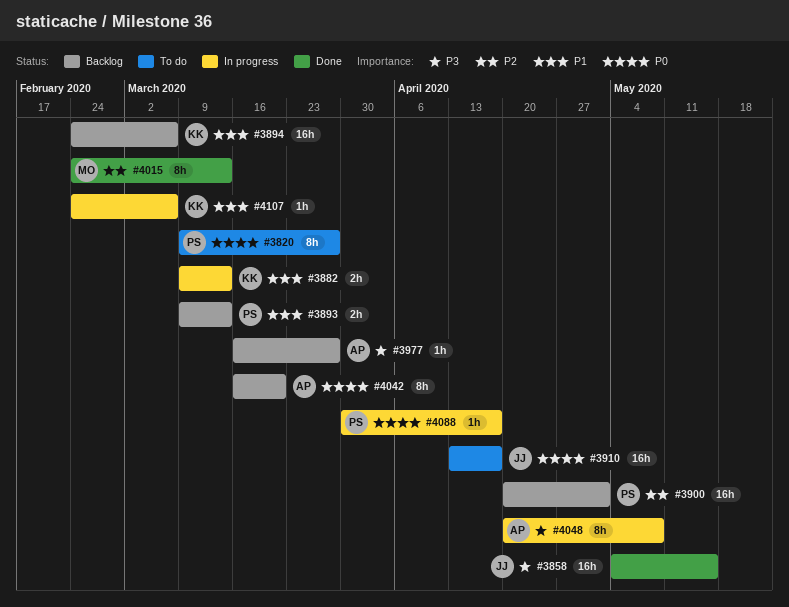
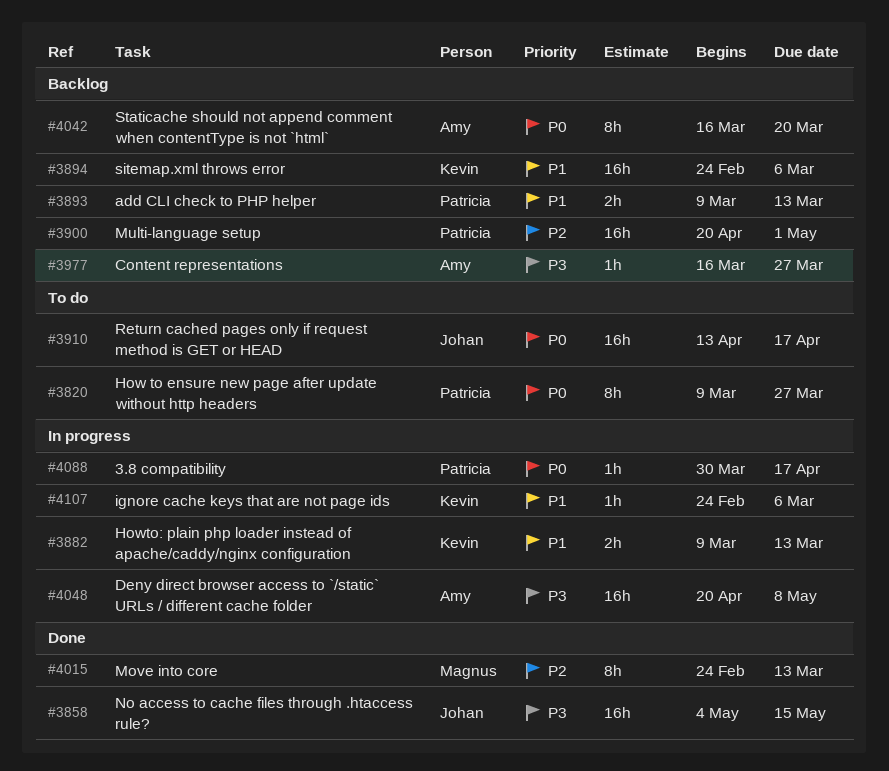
#4048, estimate: 8h -> 16h

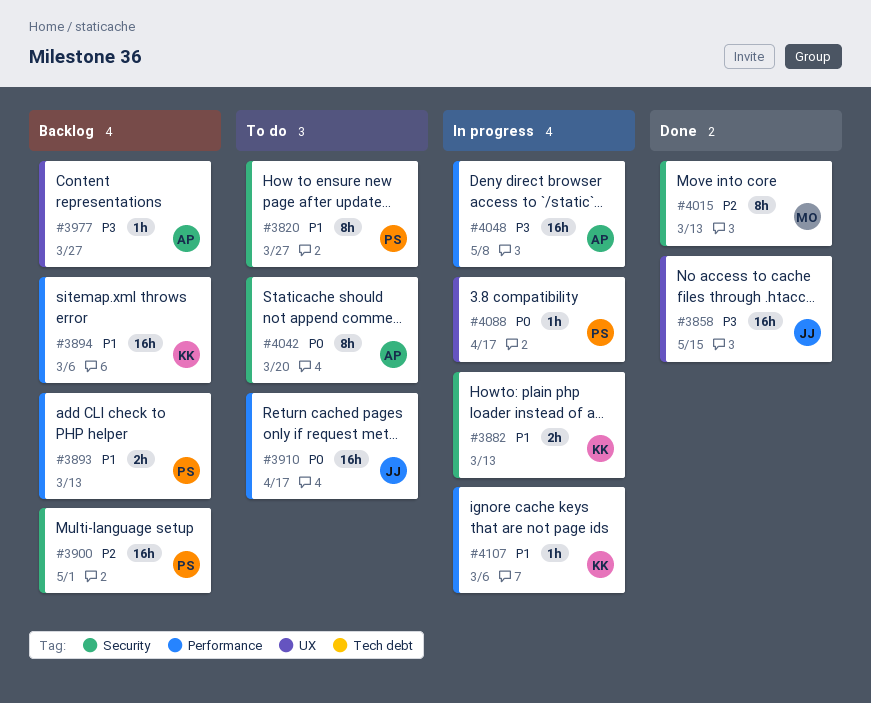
#3820, priority: P0 -> P1
#4042, status: Backlog -> To do

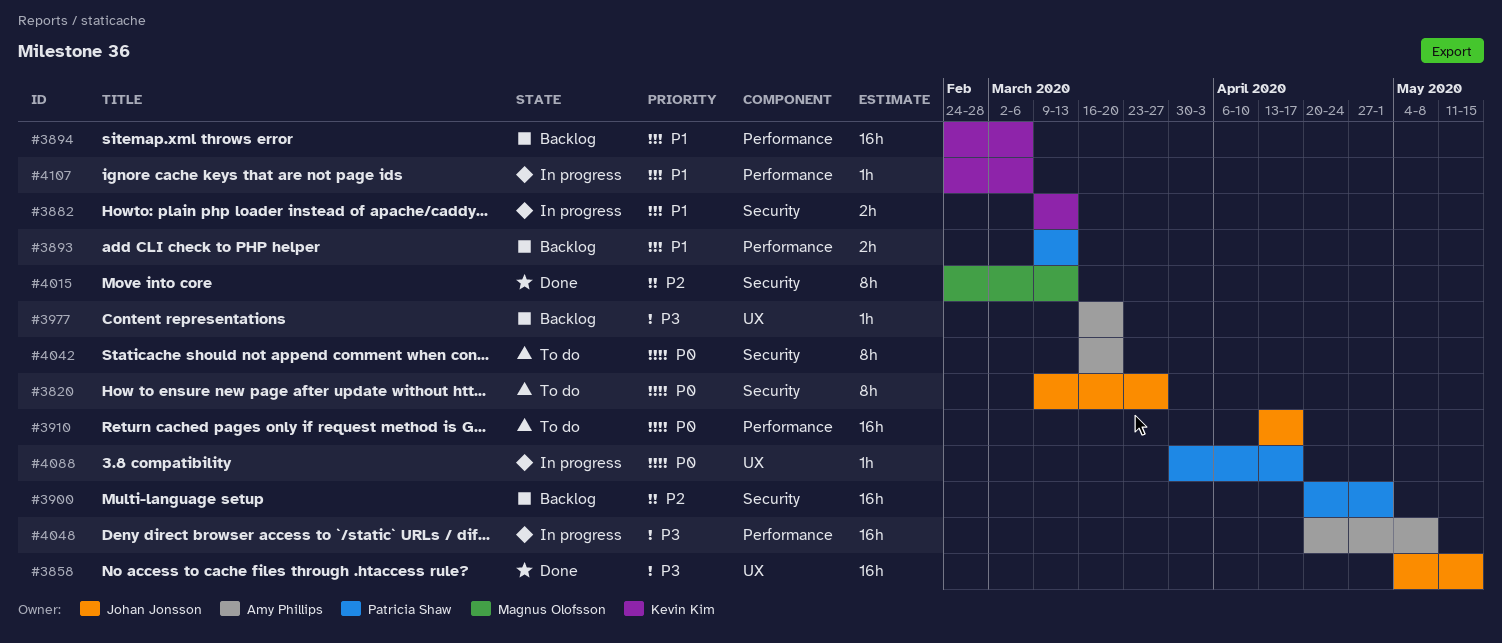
#3820, owner: Patricia Shaw -> Johan Jonsson
#3820, priority: P1 -> P0
#3977, due: Mar 27 -> Mar 20

